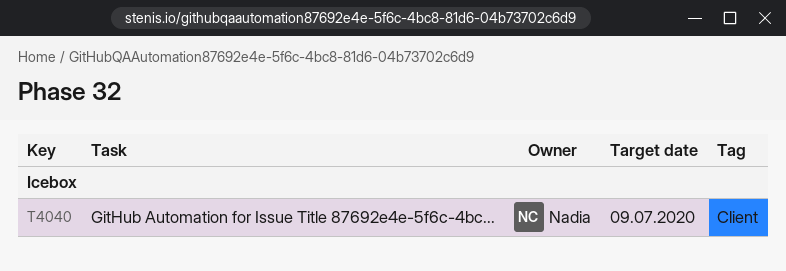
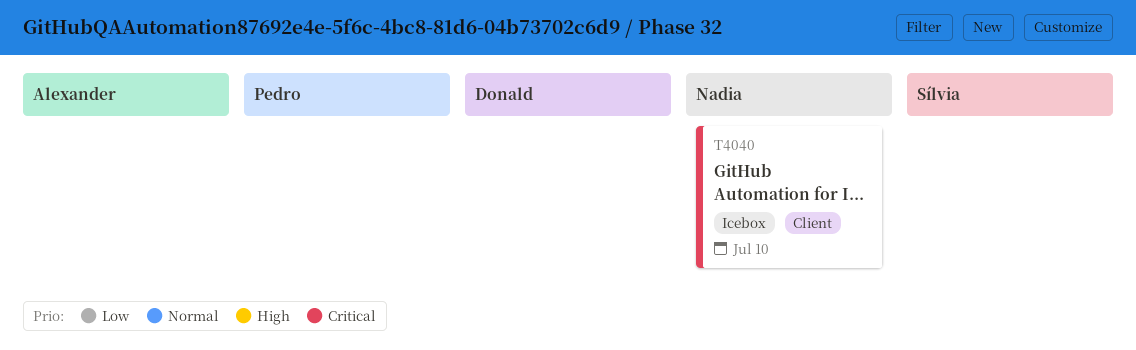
T4040, due: Jul 9 -> Jul 10

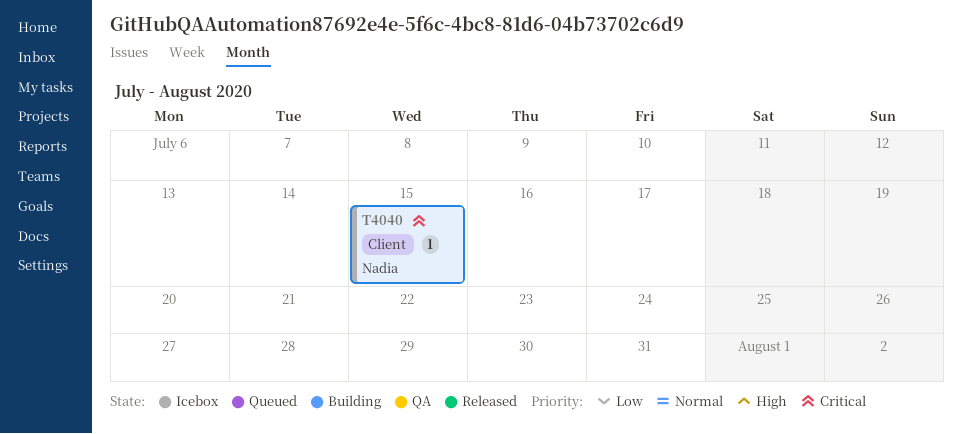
T4040, due: Jul 10 -> Jul 15

